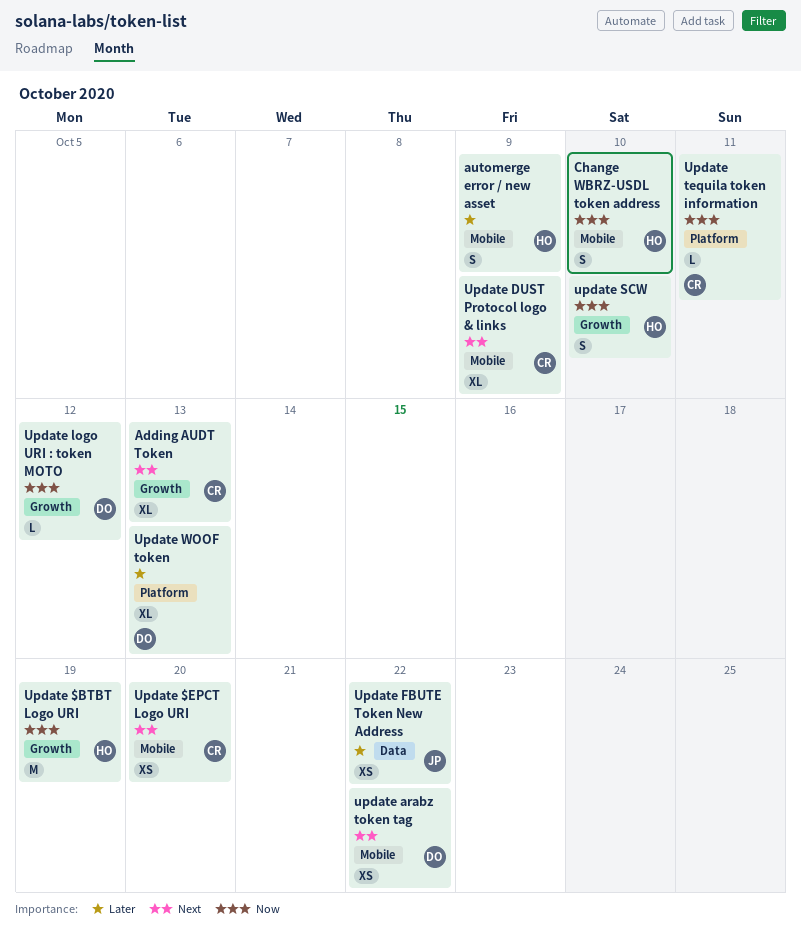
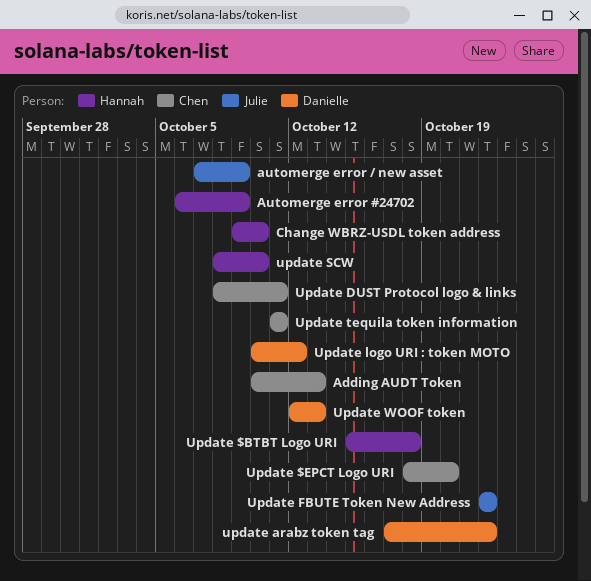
Automerge error #24702: none -> present
automerge error / new asset, owner: Hannah -> Julie
Update $BTBT Logo URI, due: Oct 19 -> Oct 18
Update DUST Protocol logo & links, due: Oct 9 -> Oct 11

